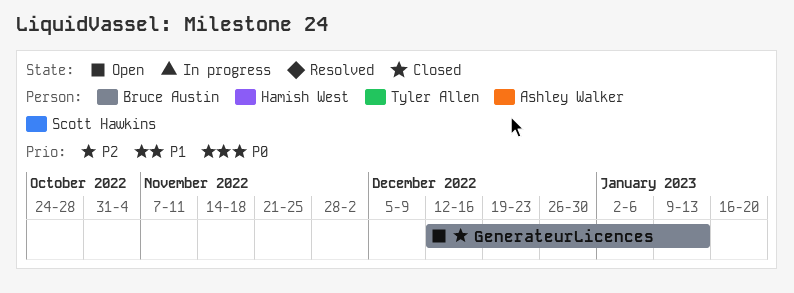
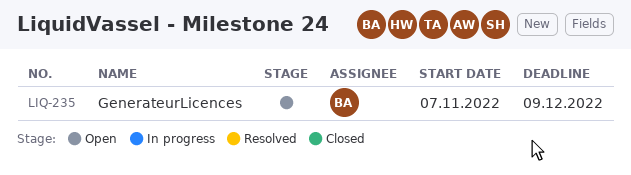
GenerateurLicences, start: Dec 12 -> Nov 7
GenerateurLicences, due: Jan 13 -> Dec 9

